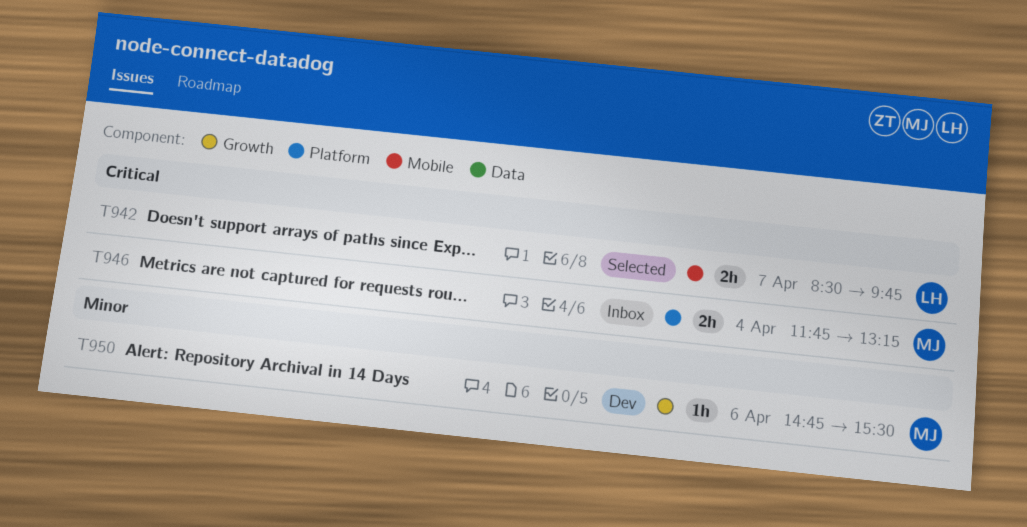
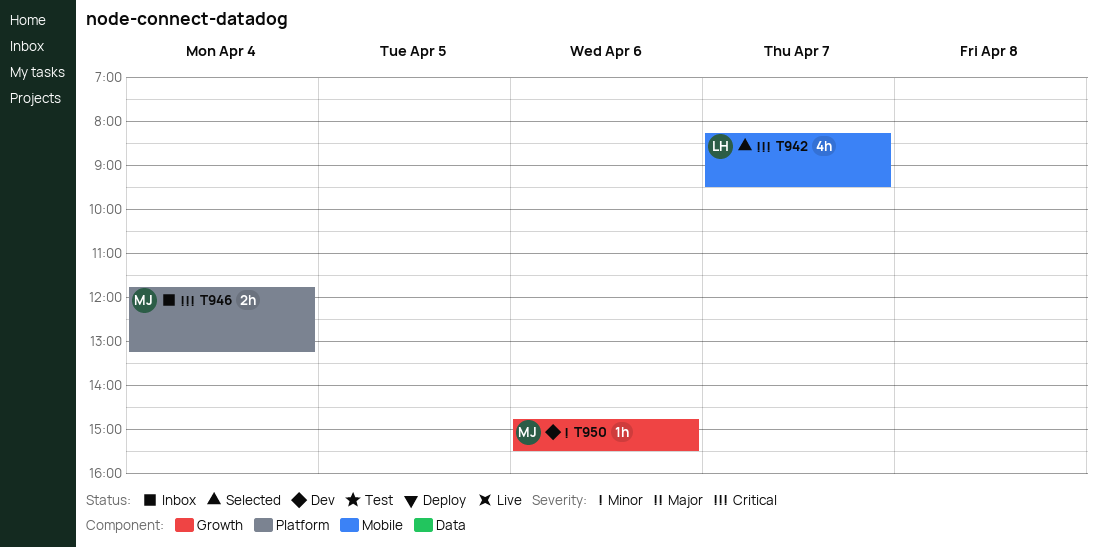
T942, estimate: 2h -> 4h
T942, begins: 08:30 -> 08:15
T942, ends: 09:45 -> 09:30

